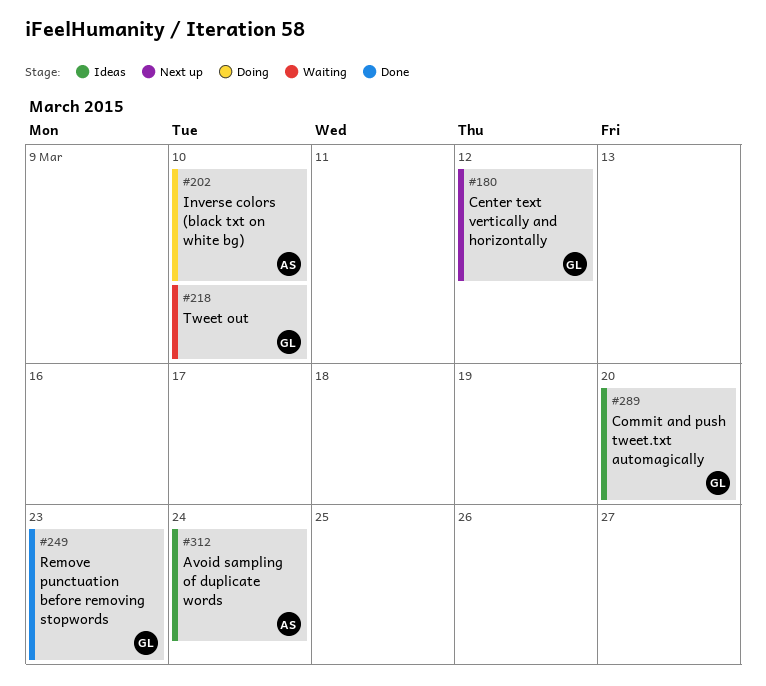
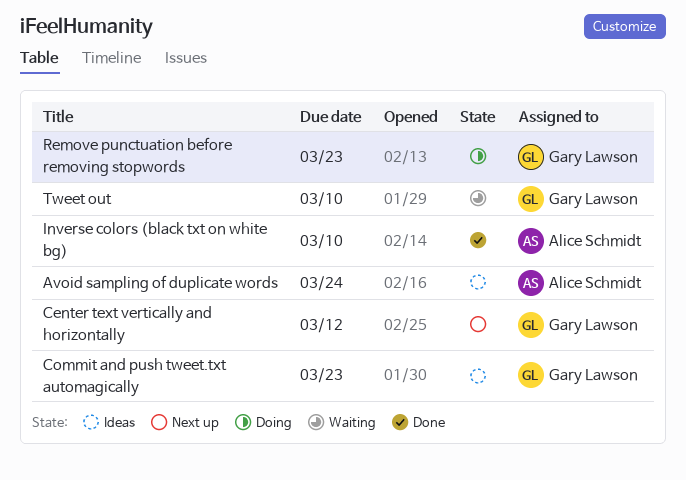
Commit and push tweet.txt automagically, due: Mar 20 -> Mar 23
Inverse colors (black txt on white bg), status: Doing -> Done
Remove punctuation before removing stopwords, status: Done -> Doing

